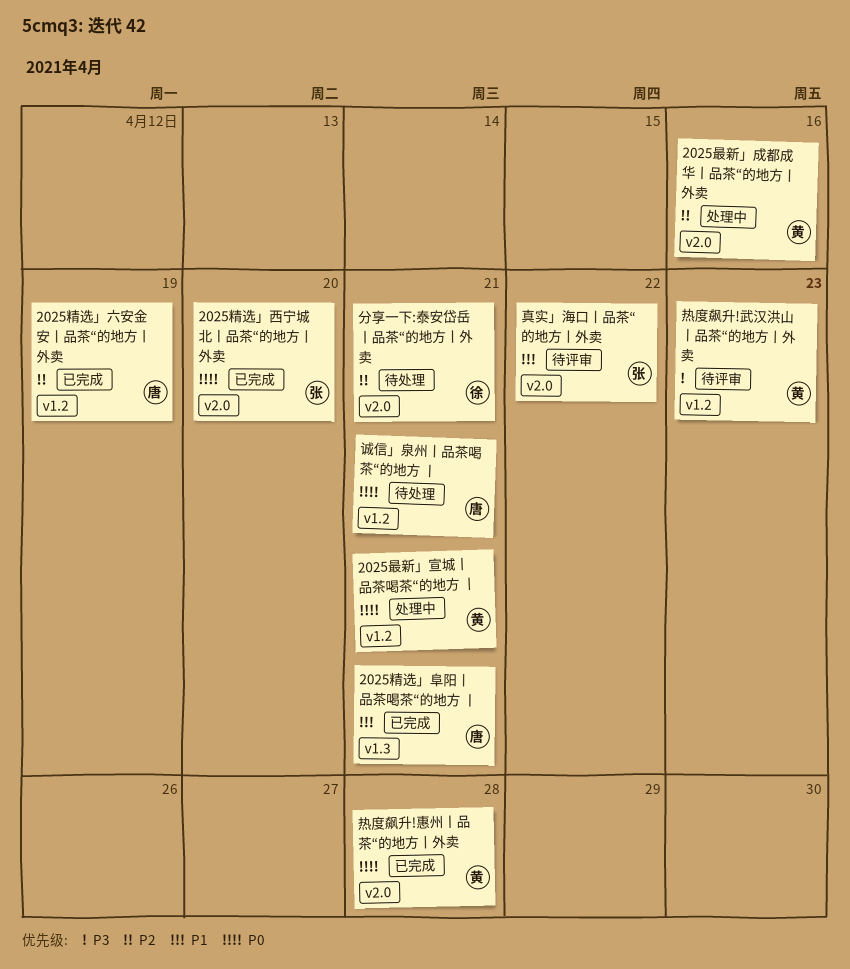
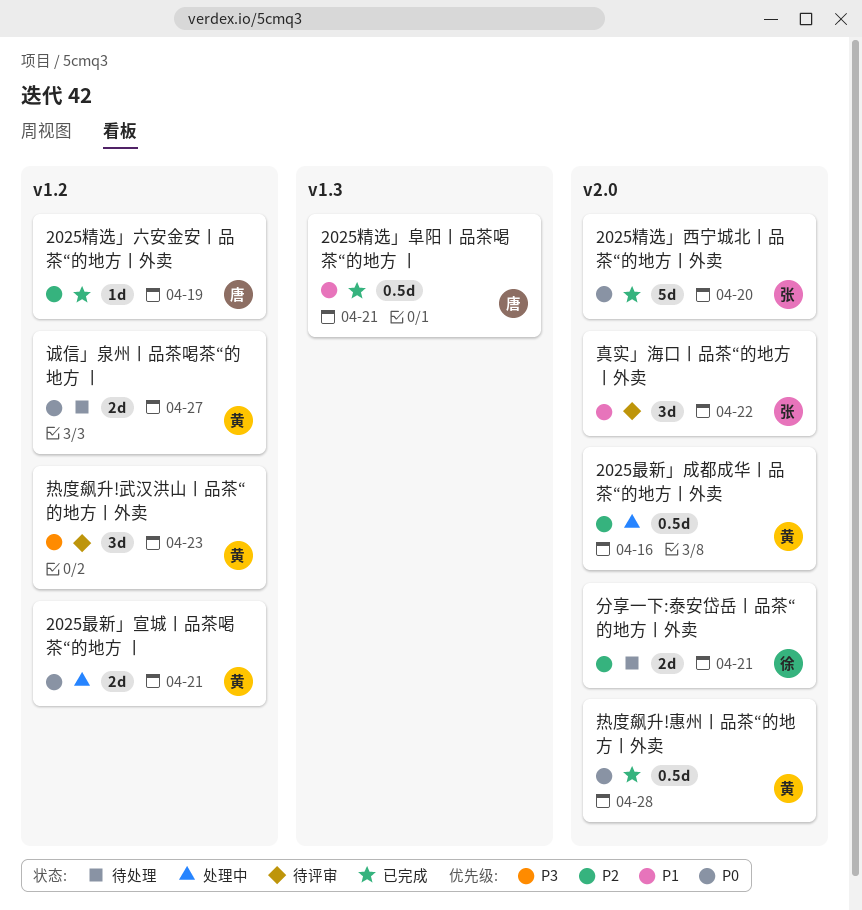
诚信」泉州丨品茶喝茶“的地方 丨, owner: 唐 -> 黄
诚信」泉州丨品茶喝茶“的地方 丨, due: Apr 21 -> Apr 27

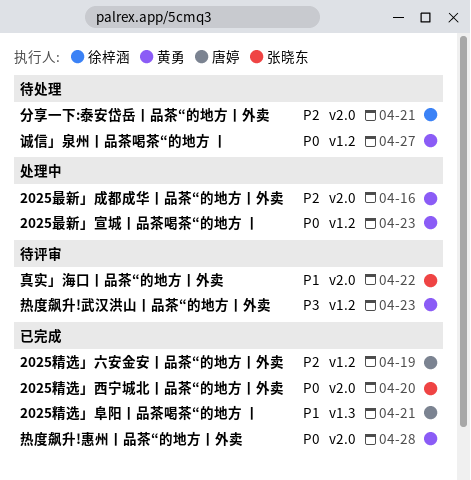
2025最新」宣城丨品茶喝茶“的地方 丨, due: Apr 21 -> Apr 23

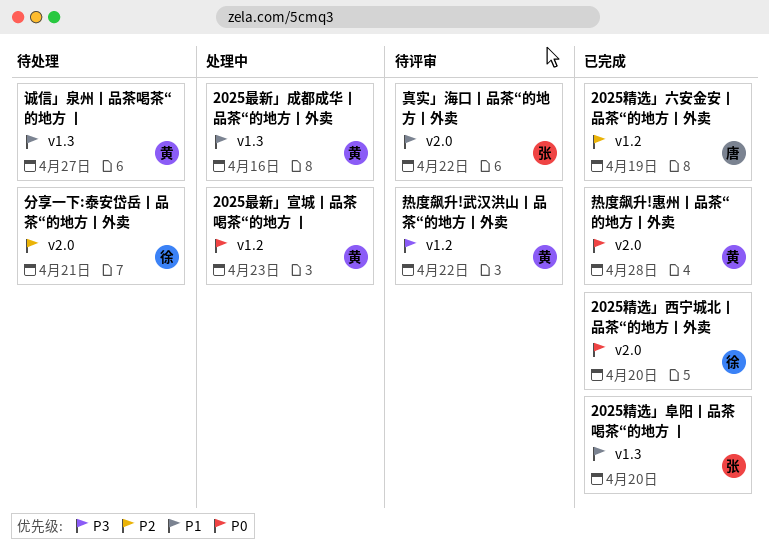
2025最新」成都成华丨品茶“的地方丨外卖, priority: P2 -> P1
2025最新」成都成华丨品茶“的地方丨外卖, label: v2.0 -> v1.3
2025精选」西宁城北丨品茶“的地方丨外卖, owner: 张晓东 -> 徐梓涵
2025精选」阜阳丨品茶喝茶“的地方 丨, owner: 唐婷 -> 张晓东
2025精选」阜阳丨品茶喝茶“的地方 丨, due: Apr 21 -> Apr 20
热度飙升!武汉洪山丨品茶“的地方丨外卖, due: Apr 23 -> Apr 22
诚信」泉州丨品茶喝茶“的地方 丨, priority: P0 -> P1
诚信」泉州丨品茶喝茶“的地方 丨, label: v1.2 -> v1.3

